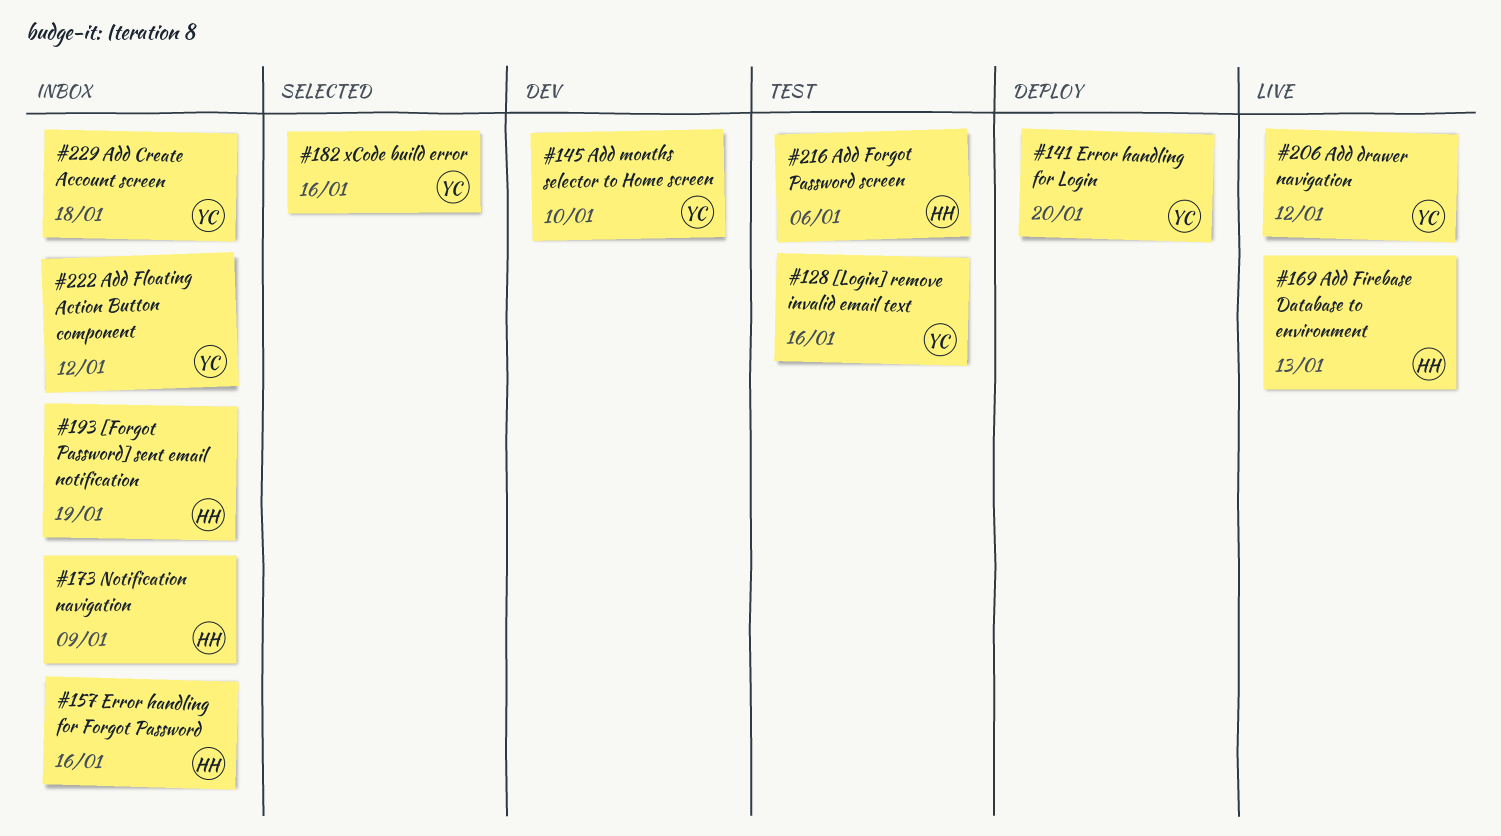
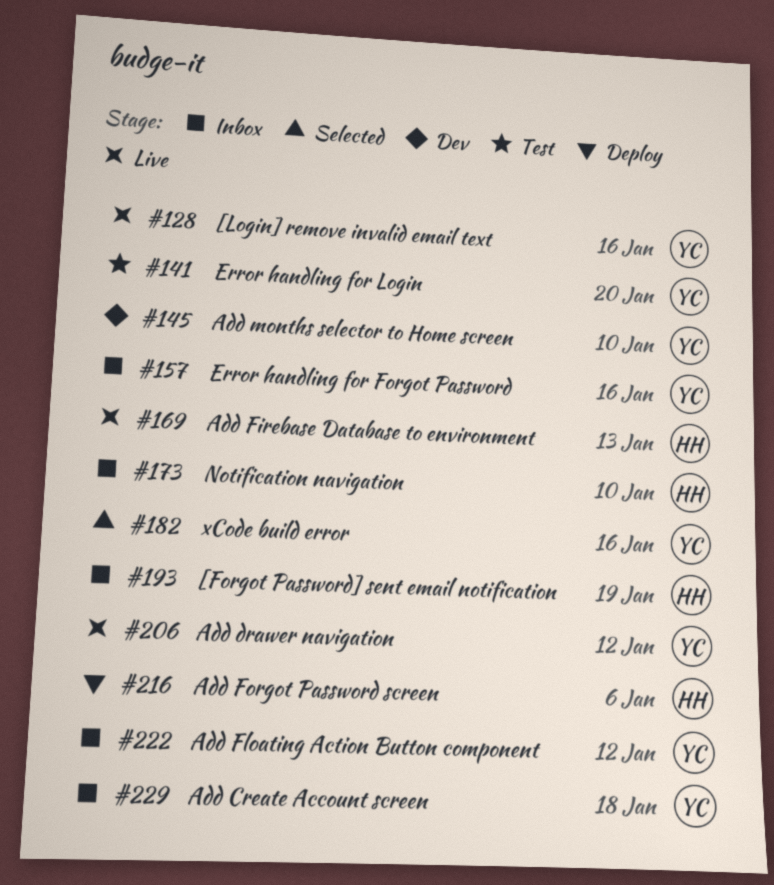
#128, status: Test -> Live
#141, status: Deploy -> Test
#157, owner: HH -> YC
#173, due: Jan 9 -> Jan 10
#216, status: Test -> Deploy

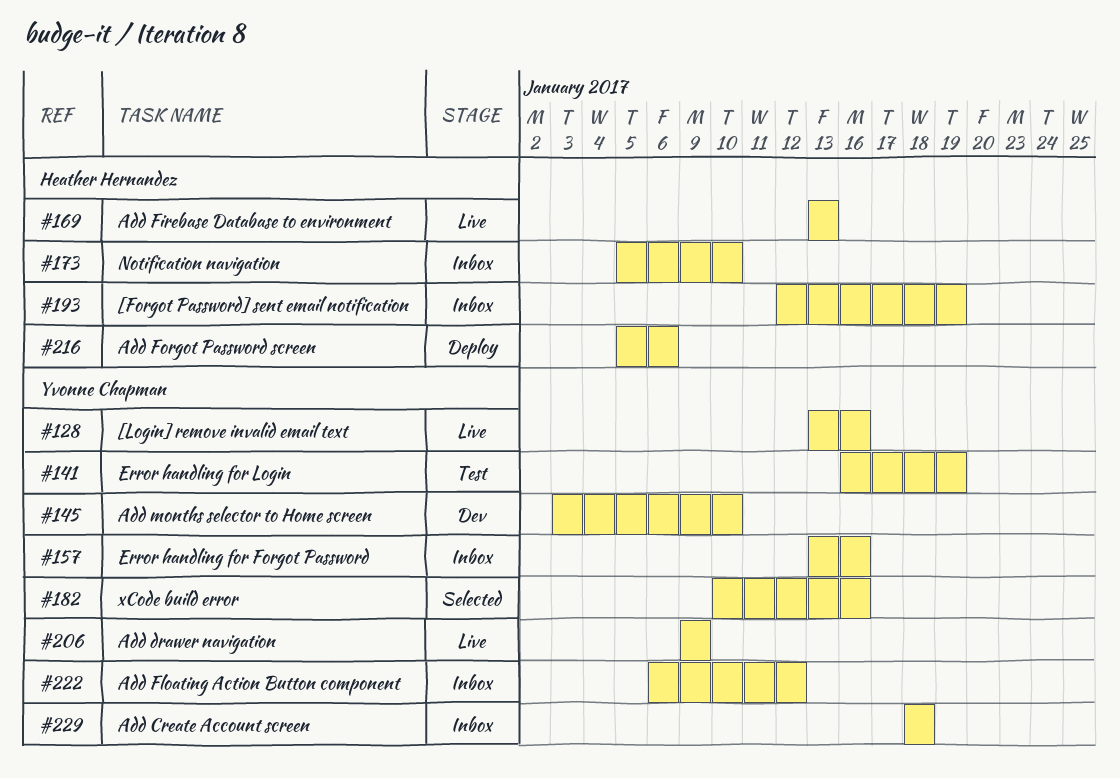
#141, due: Jan 20 -> Jan 19
#206, due: Jan 12 -> Jan 9

